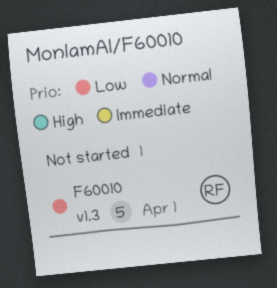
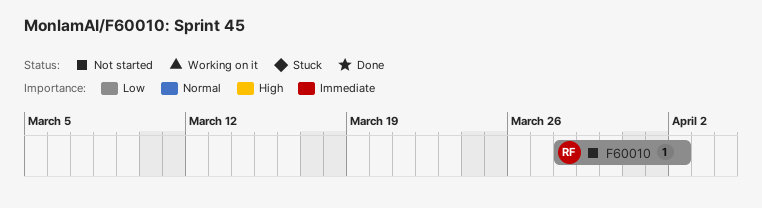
F60010, estimate: 5 -> 1
F60010, due: Apr 1 -> Apr 2

